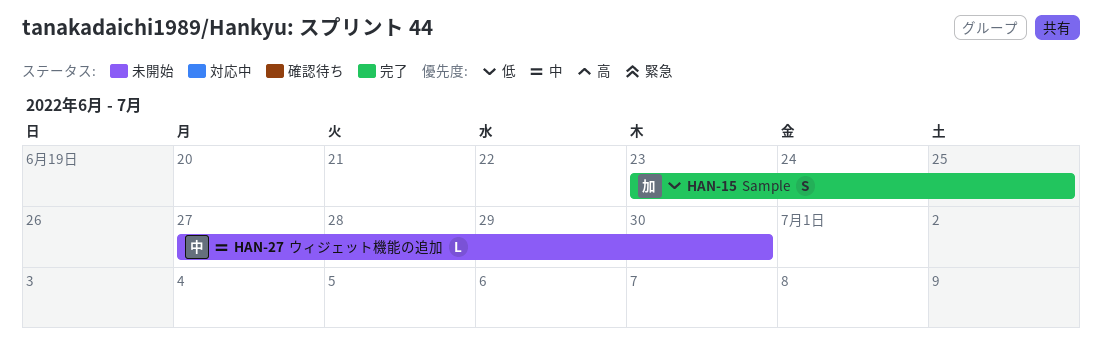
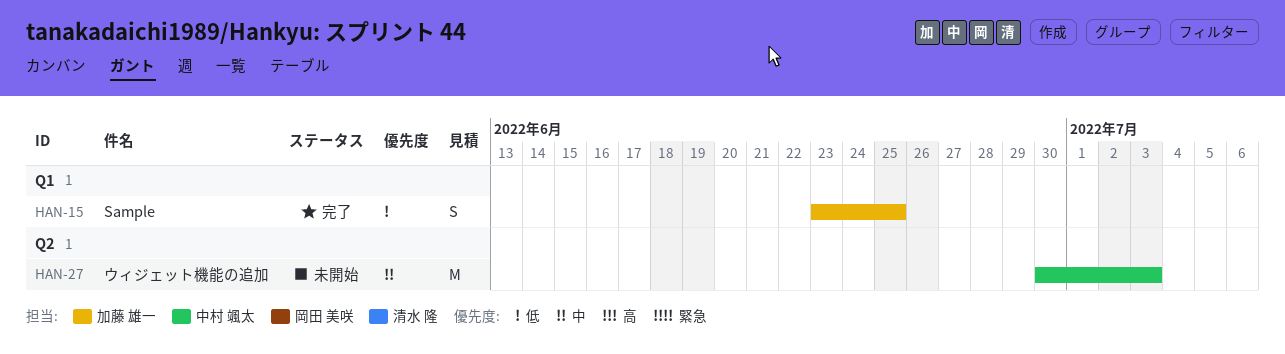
HAN-27, estimate: L -> M
HAN-27, start: Jun 27 -> Jun 30
HAN-27, due: Jun 30 -> Jul 3

